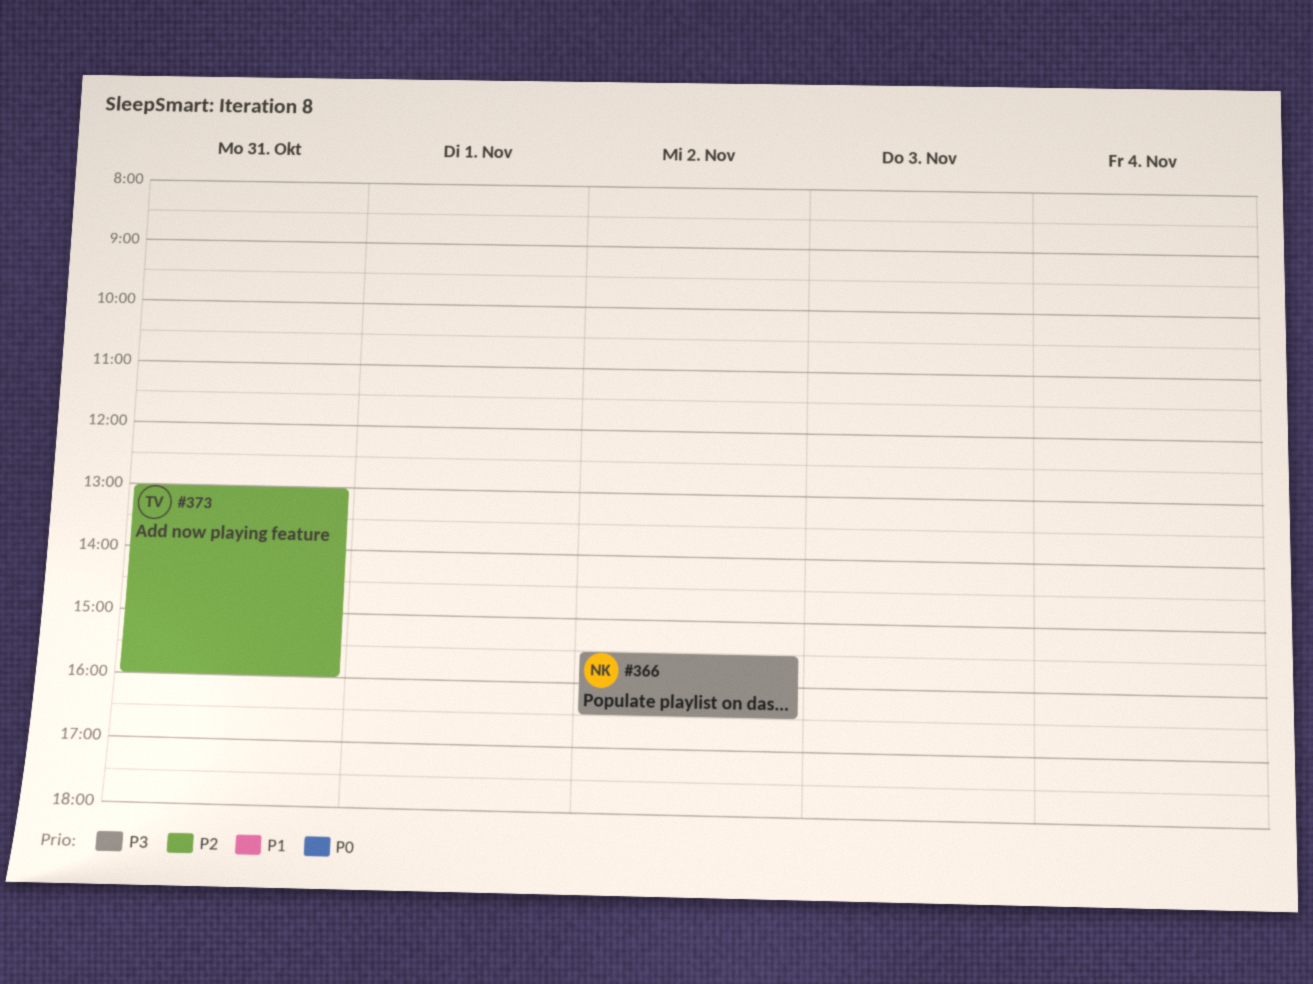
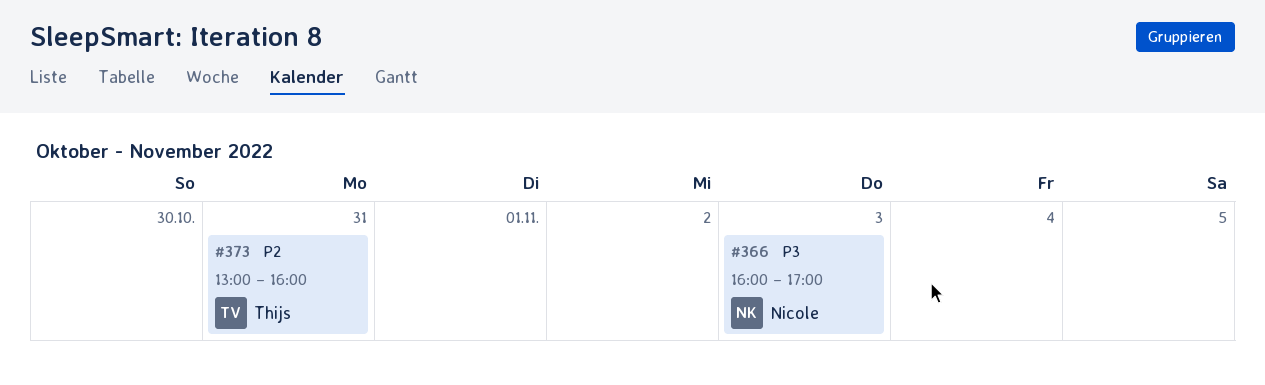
#366, day: Nov 2 -> Nov 3
#366, begins: 15:30 -> 16:00
#366, ends: 16:30 -> 17:00

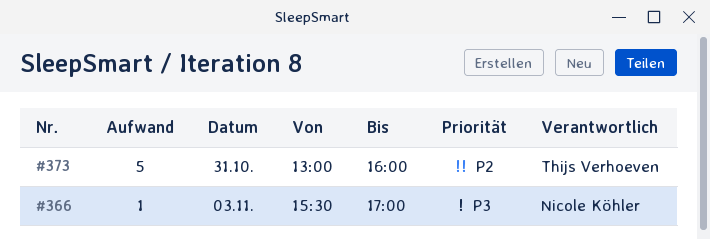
#366, begins: 16:00 -> 15:30

